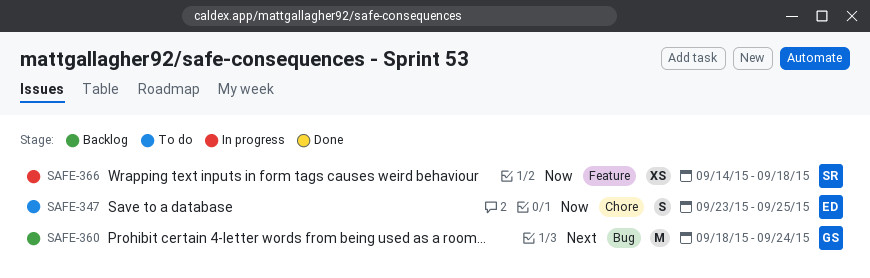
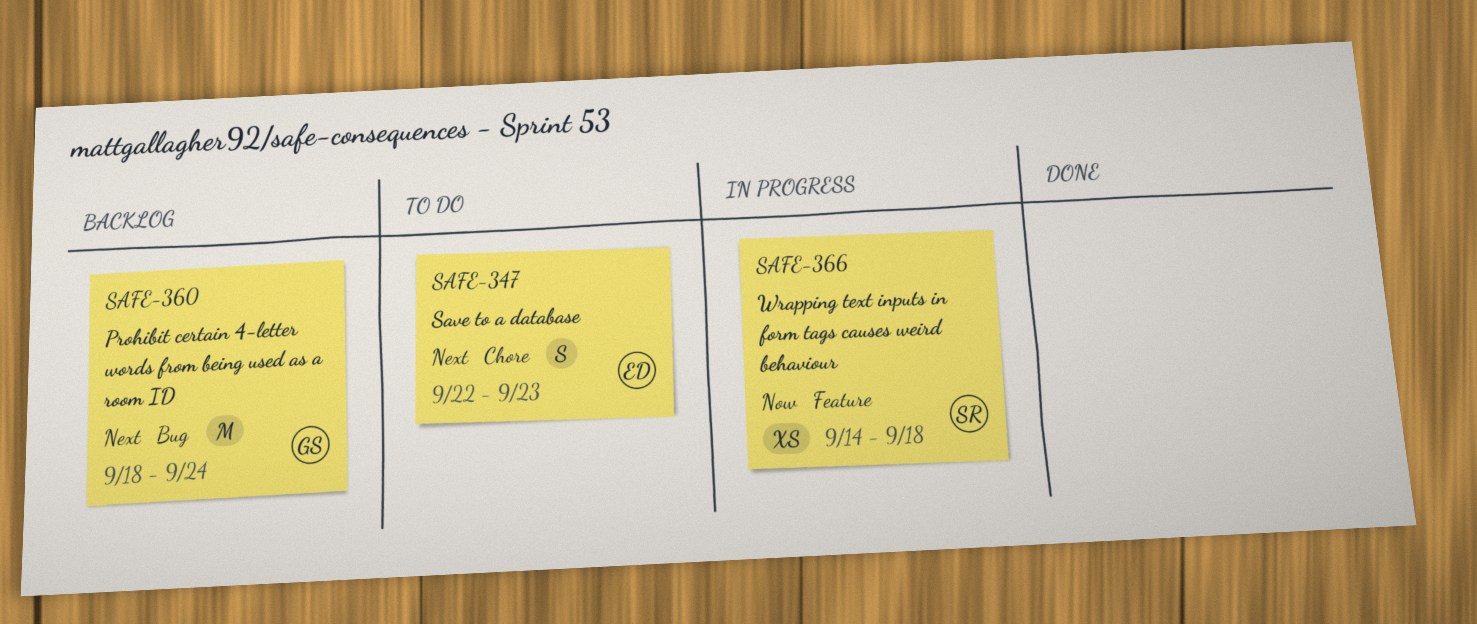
SAFE-347, priority: Now -> Next
SAFE-347, start: Sep 23 -> Sep 22
SAFE-347, due: Sep 25 -> Sep 23

